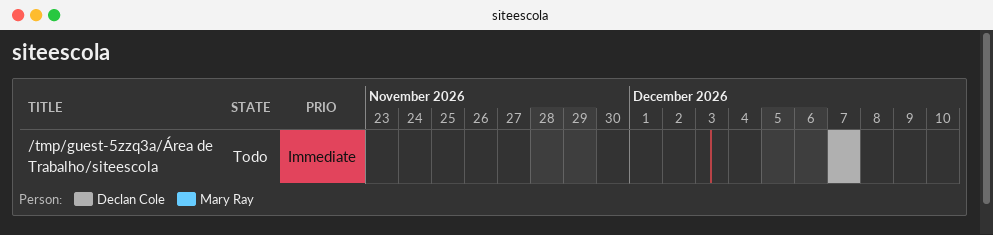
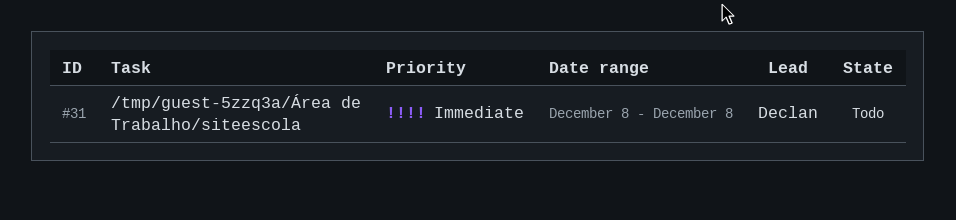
/tmp/guest-5zzq3a/Área de Trabalho/siteescola, start: Dec 7 -> Dec 8
/tmp/guest-5zzq3a/Área de Trabalho/siteescola, due: Dec 7 -> Dec 8

